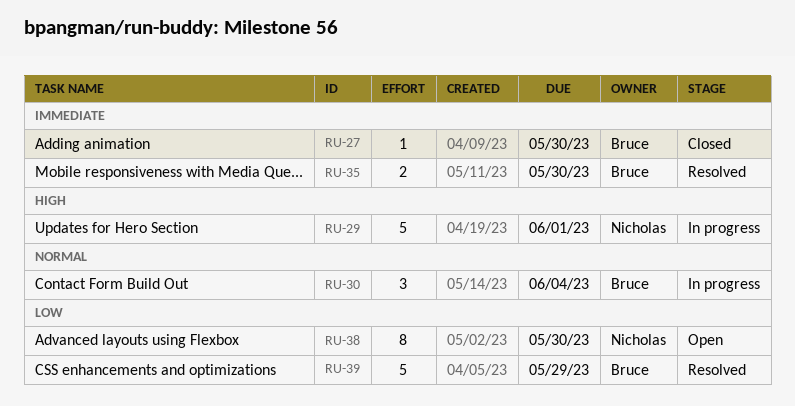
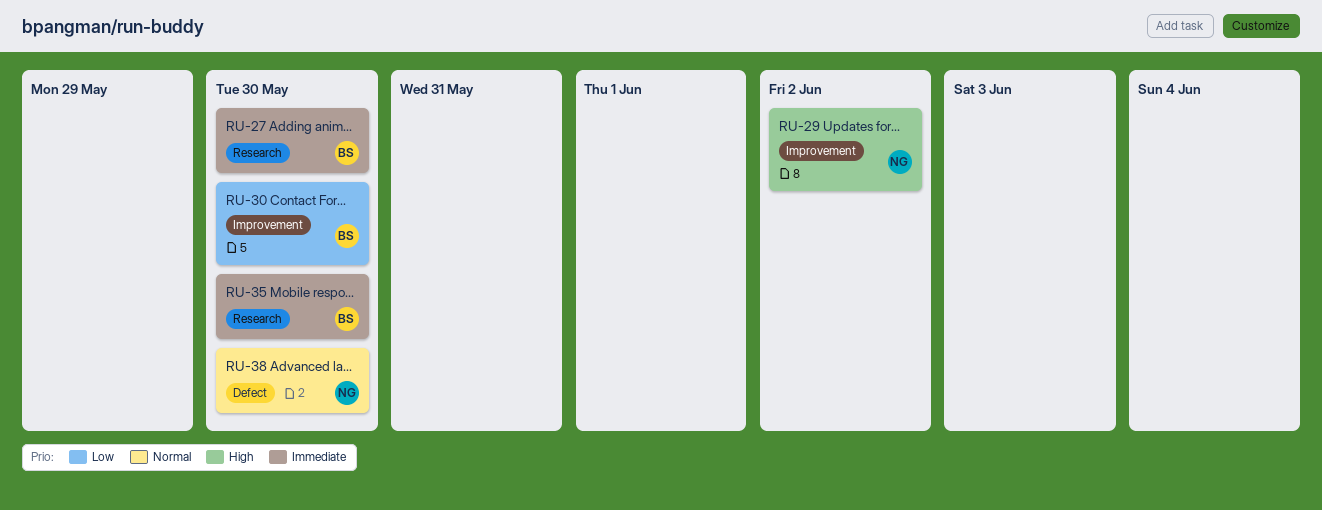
RU-29, due: Jun 1 -> Jun 2
RU-30, priority: Normal -> Low
RU-30, due: Jun 4 -> May 30
RU-38, priority: Low -> Normal
RU-39: present -> none

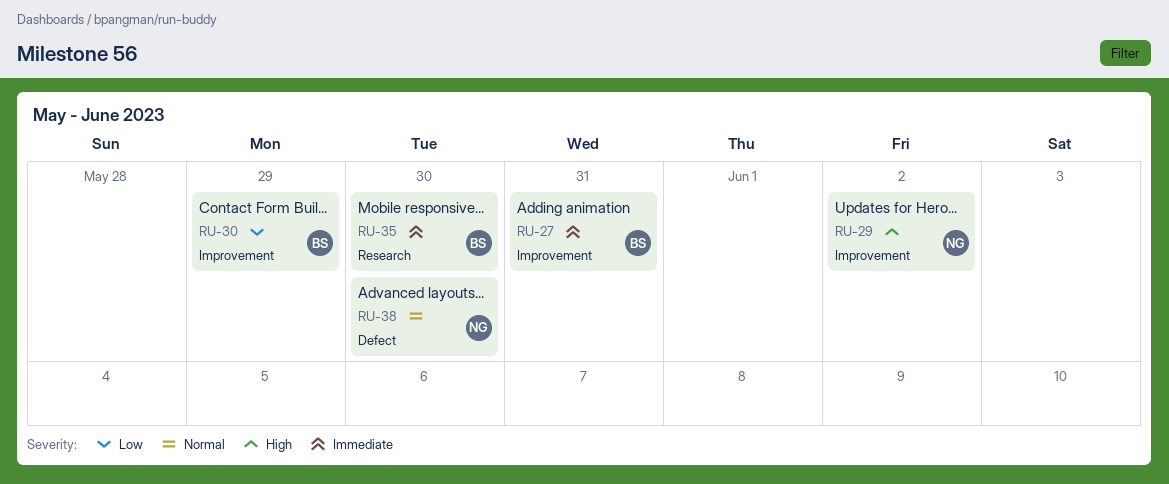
RU-27, label: Research -> Improvement
RU-27, due: May 30 -> May 31
RU-30, due: May 30 -> May 29

